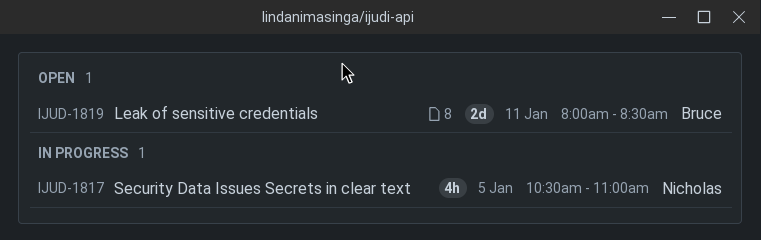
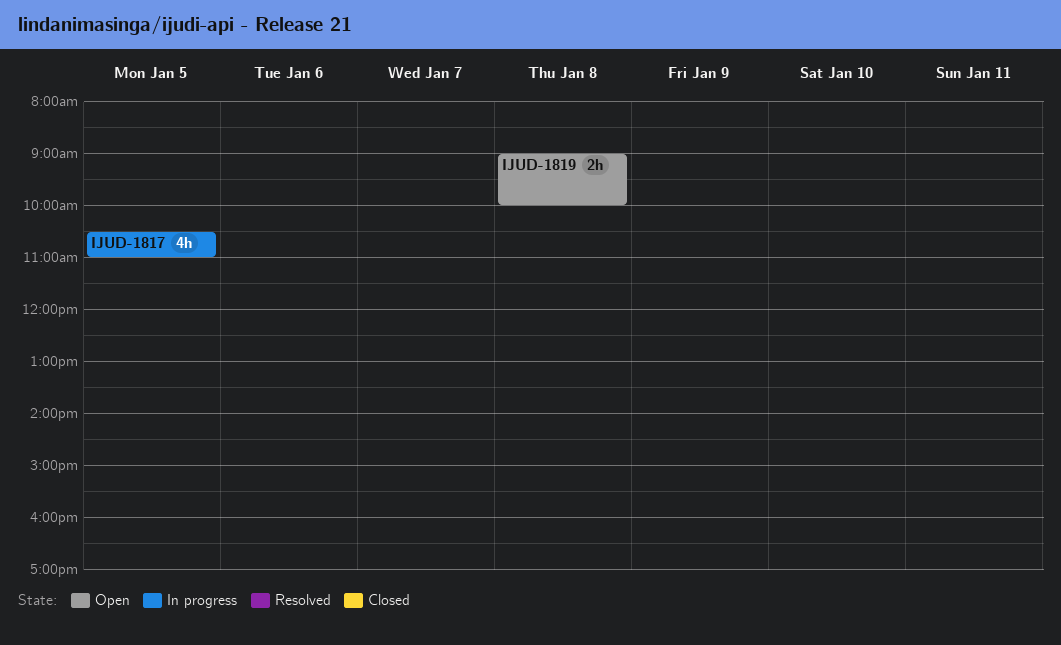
IJUD-1819, estimate: 2d -> 2h
IJUD-1819, day: Jan 11 -> Jan 8
IJUD-1819, begins: 08:00 -> 09:00
IJUD-1819, ends: 08:30 -> 10:00

